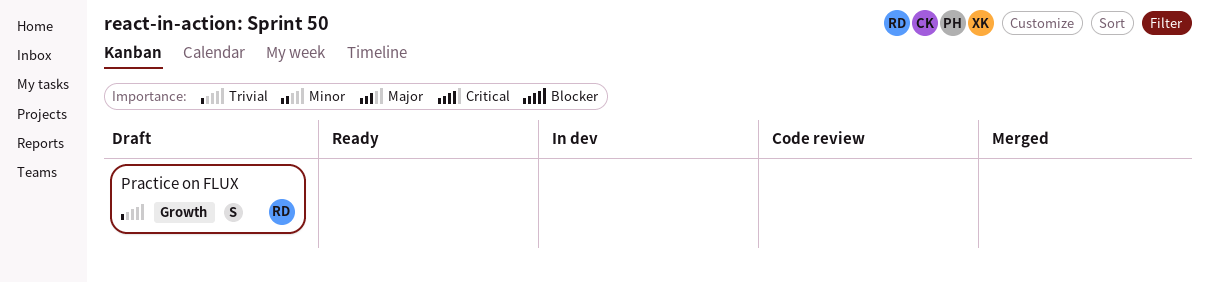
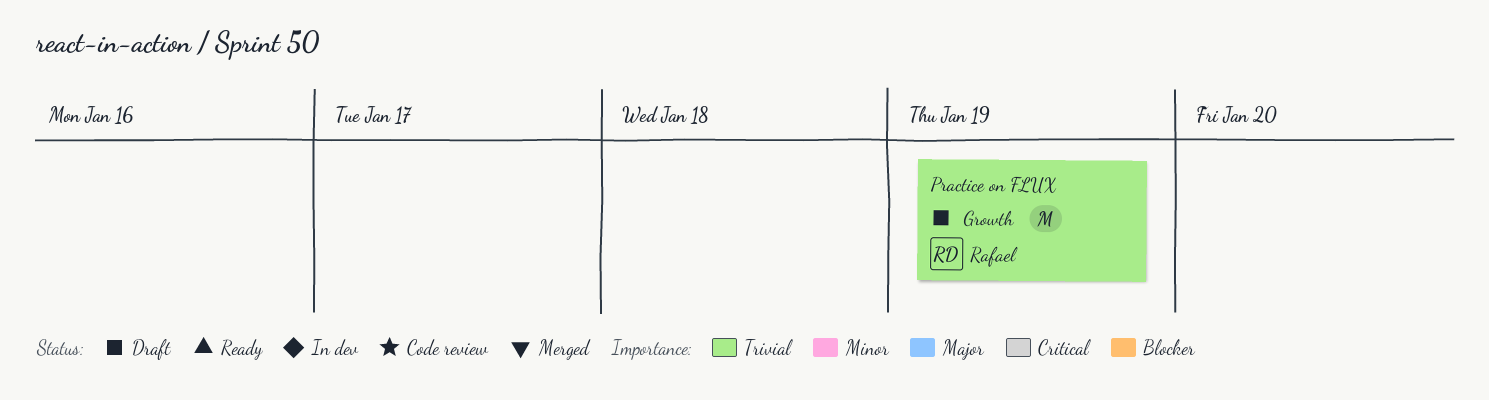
Practice on FLUX, estimate: S -> M

